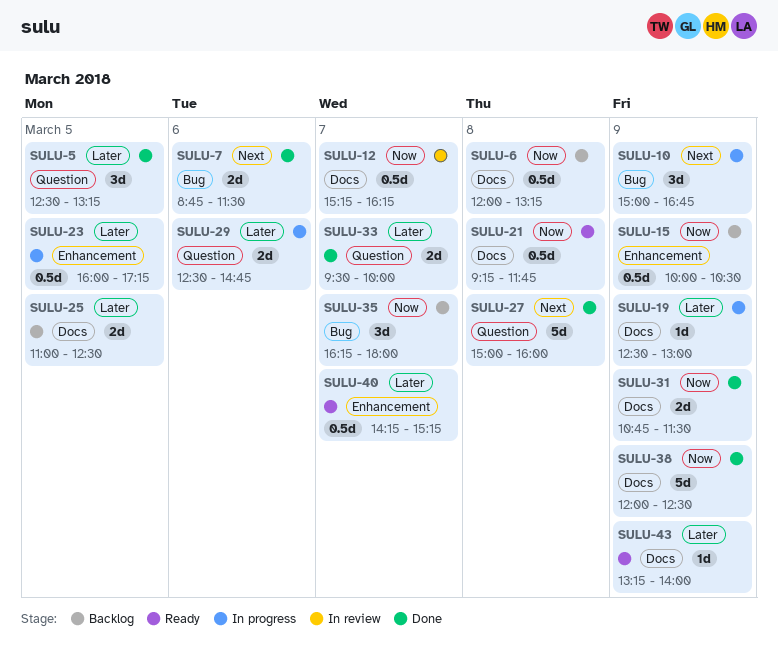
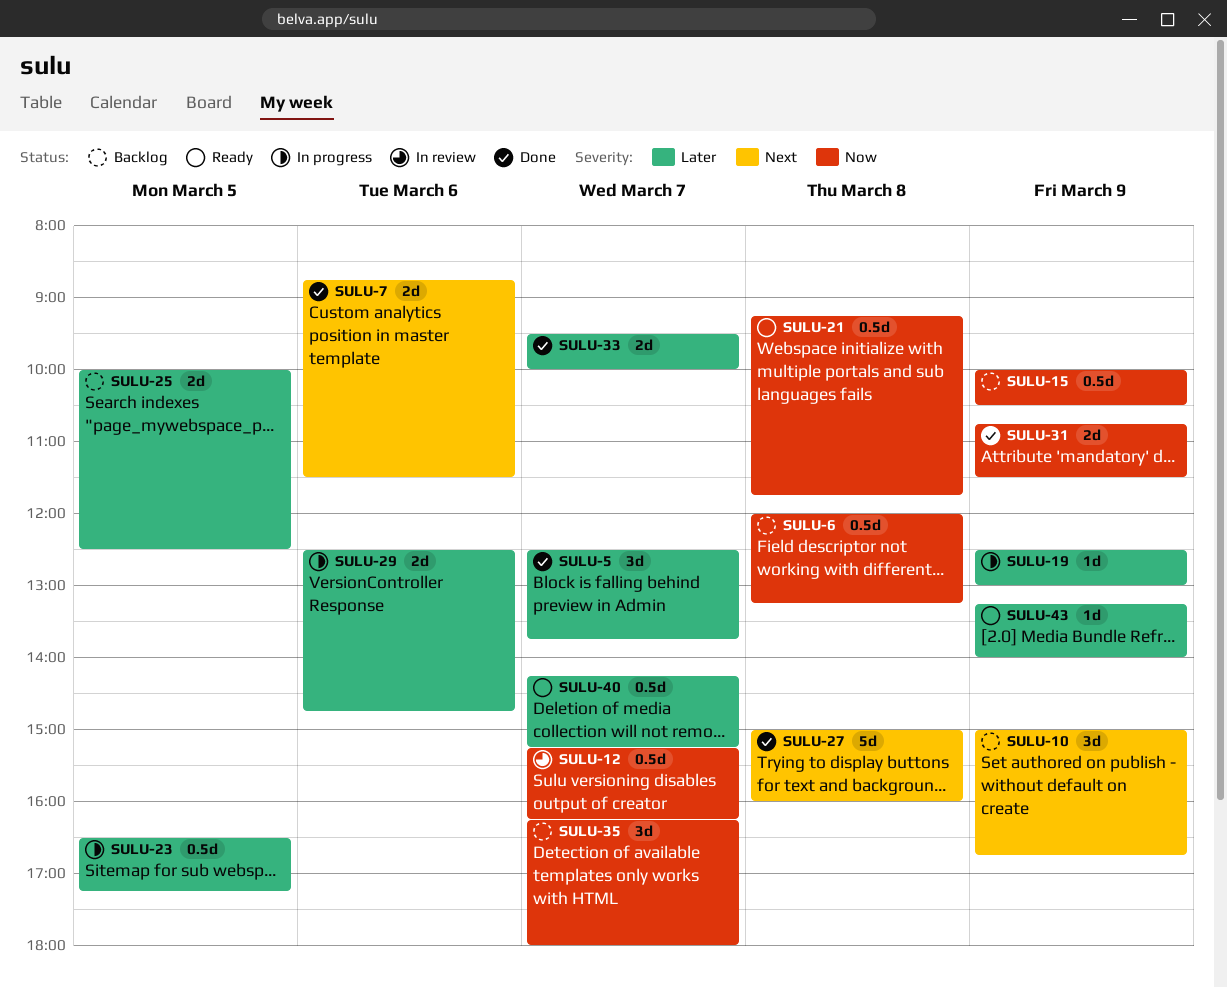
SULU-5, day: Mar 5 -> Mar 7
SULU-5, ends: 13:15 -> 13:45
SULU-10, status: In progress -> Backlog
SULU-23, begins: 16:00 -> 16:30
SULU-25, begins: 11:00 -> 10:00
SULU-38: present -> none

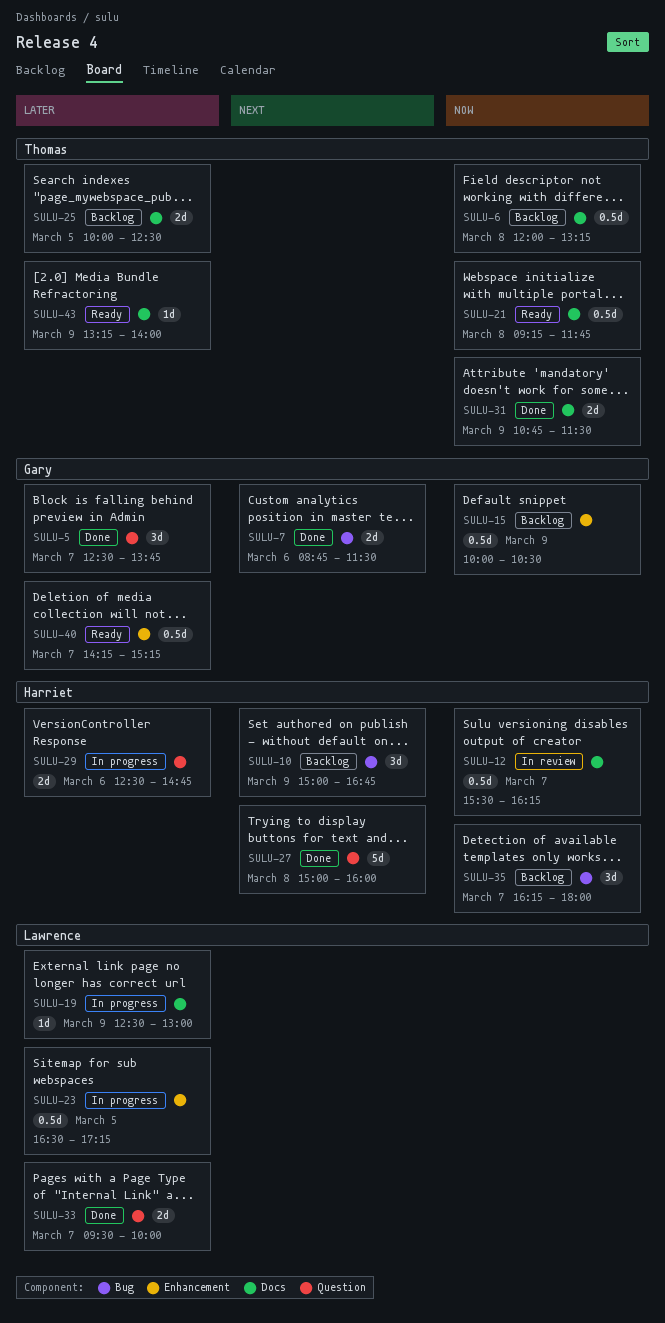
SULU-12, begins: 15:15 -> 15:30

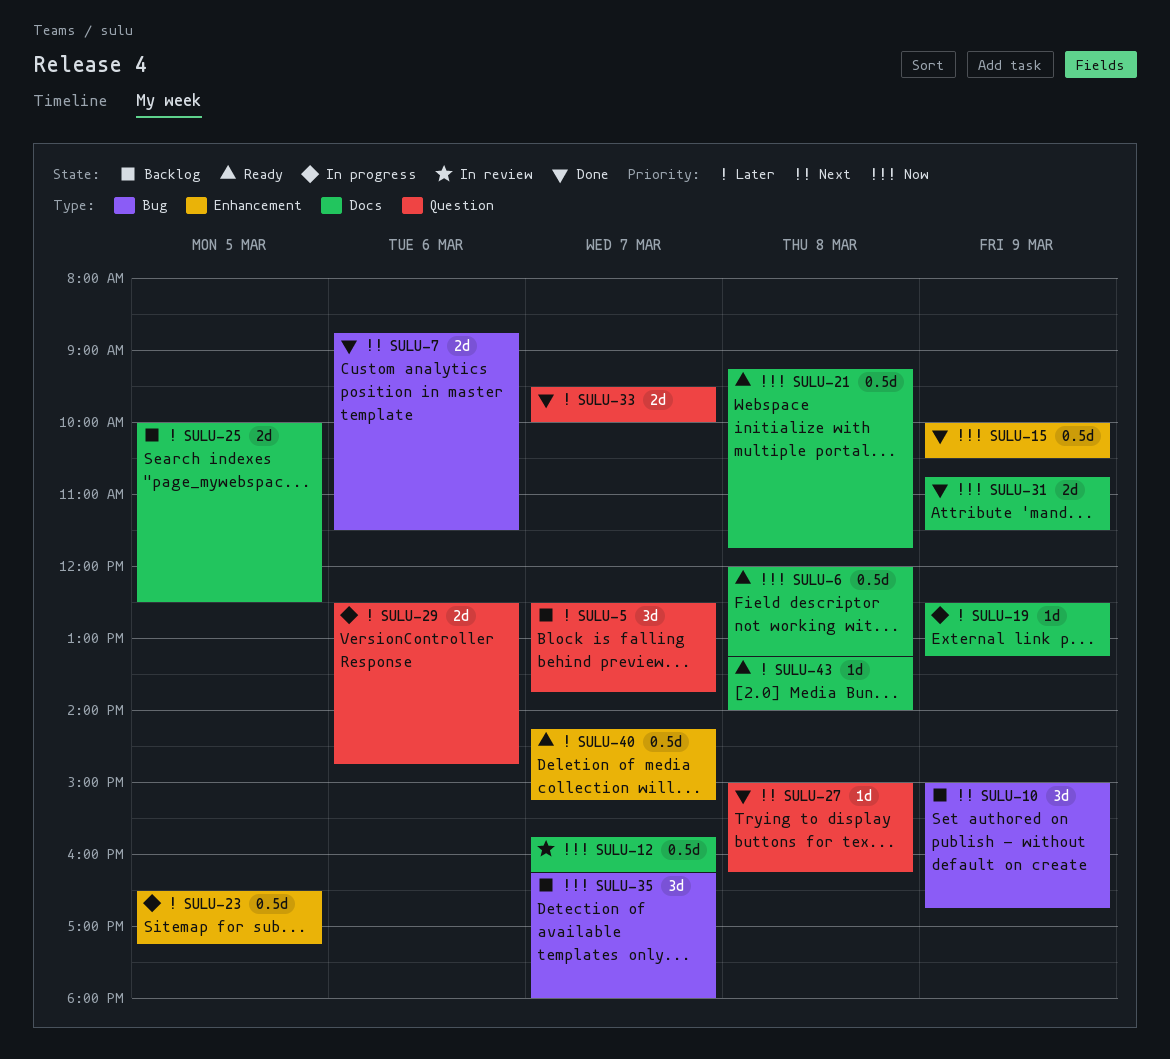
SULU-5, status: Done -> Backlog
SULU-6, status: Backlog -> Ready
SULU-12, begins: 15:30 -> 15:45
SULU-15, status: Backlog -> Done
SULU-19, ends: 13:00 -> 13:15
SULU-27, estimate: 5d -> 1d
SULU-27, ends: 16:00 -> 16:15
SULU-43, day: Mar 9 -> Mar 8

